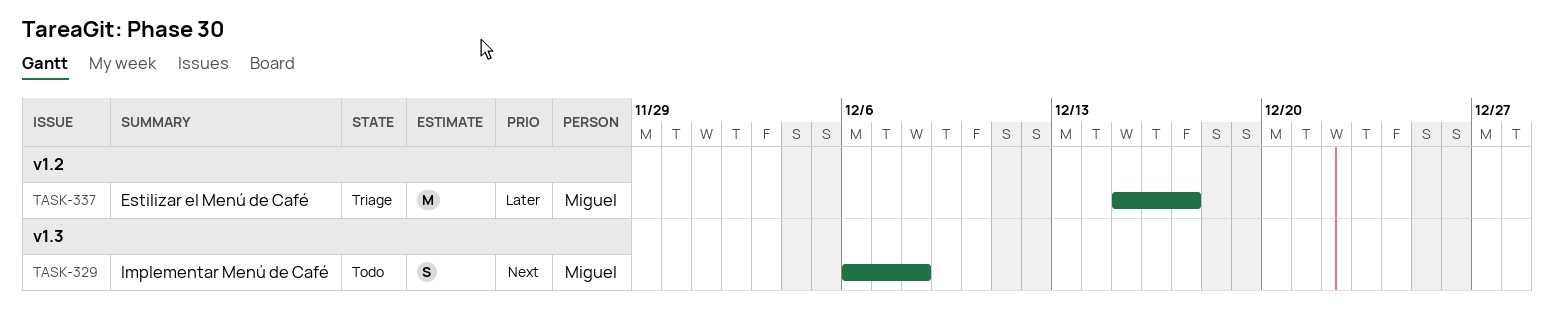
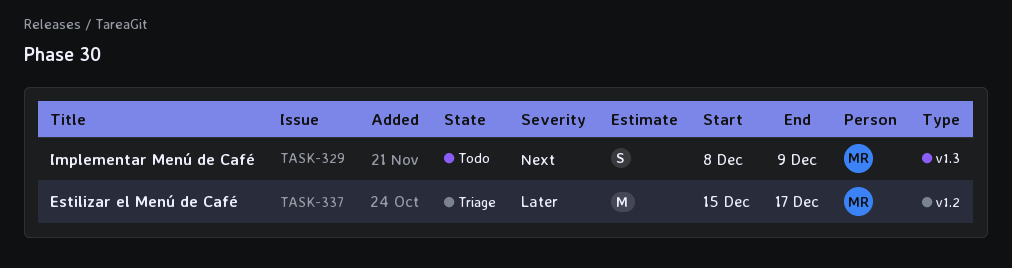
TASK-329, start: Dec 6 -> Dec 8
TASK-329, due: Dec 8 -> Dec 9

